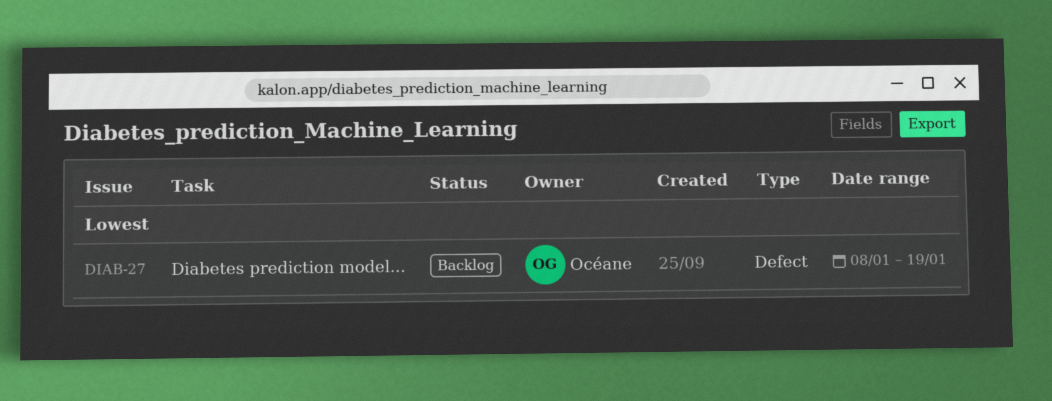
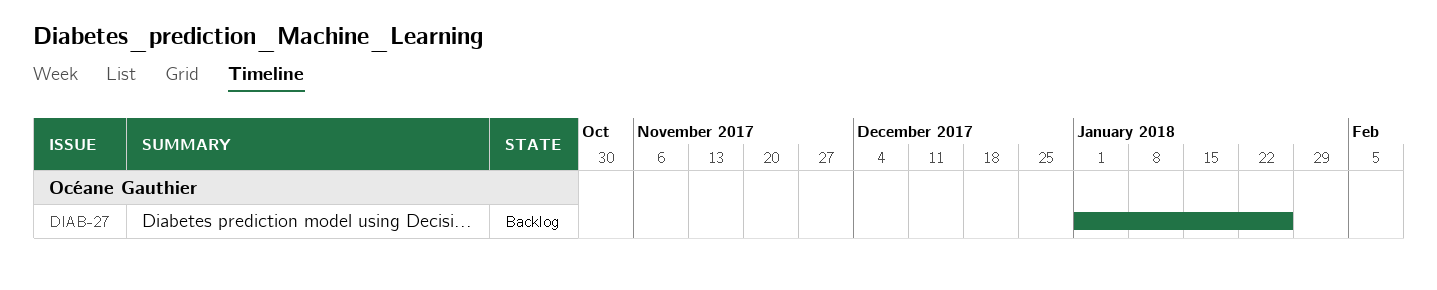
DIAB-27, start: Jan 8 -> Jan 1
DIAB-27, due: Jan 19 -> Jan 26

